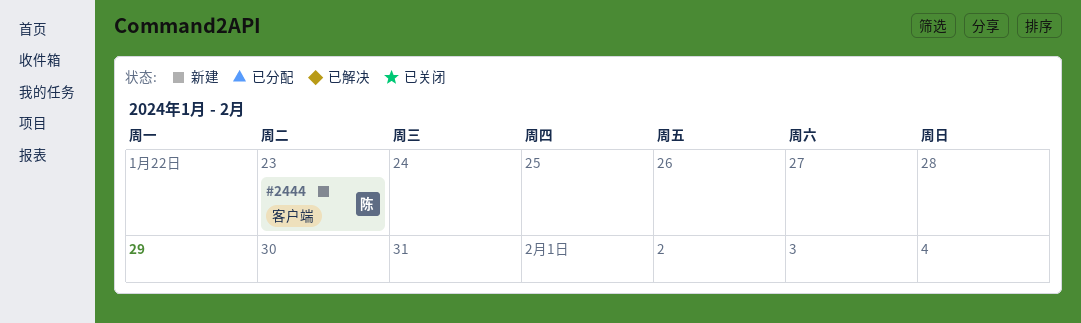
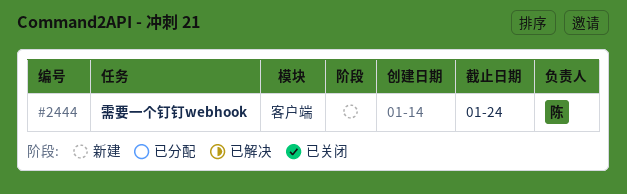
#2444, due: Jan 23 -> Jan 24

